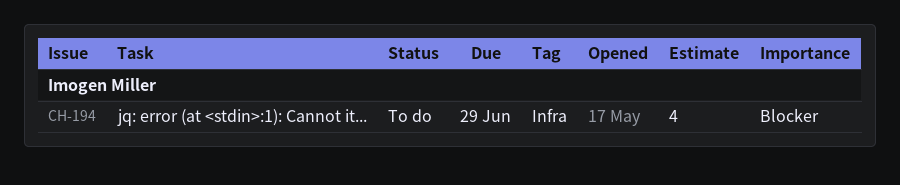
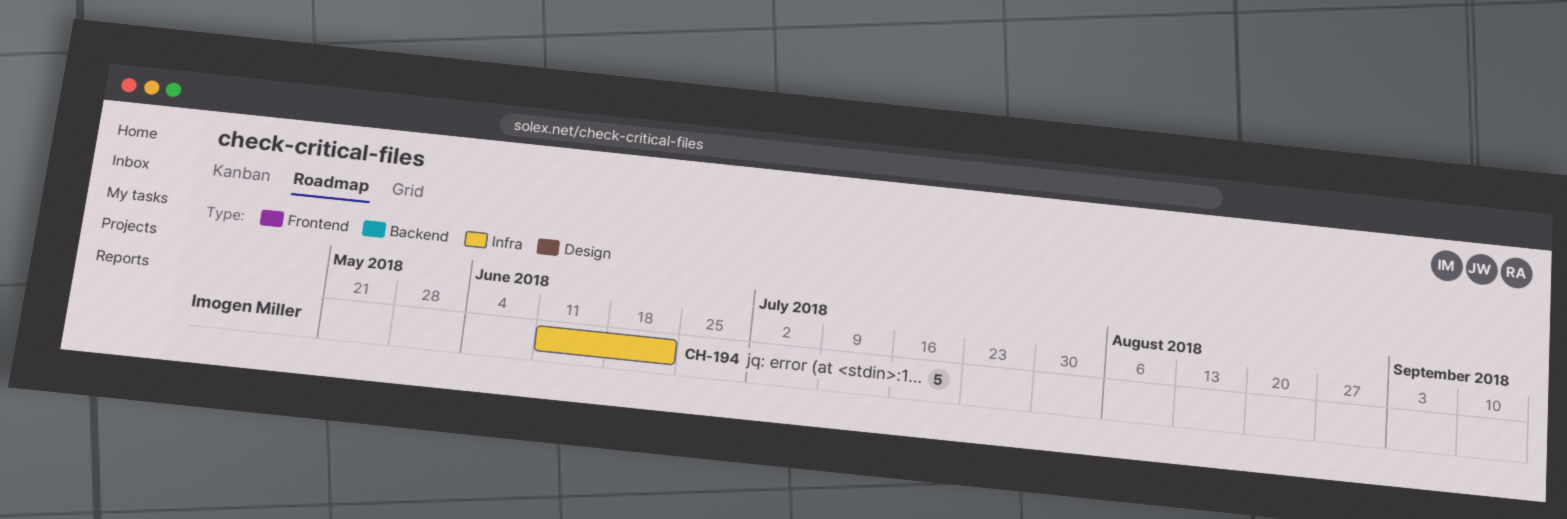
CH-194, estimate: 4 -> 5
CH-194, due: Jun 29 -> Jun 22

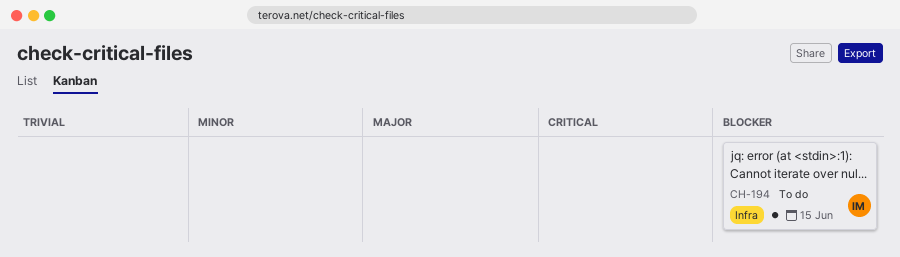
CH-194, estimate: 5 -> 1
CH-194, due: Jun 22 -> Jun 15

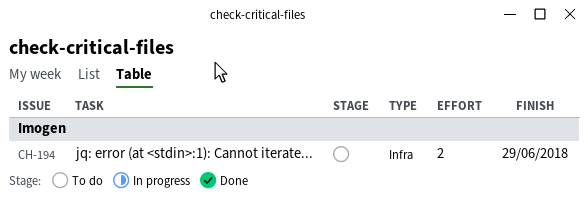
CH-194, estimate: 1 -> 2
CH-194, due: Jun 15 -> Jun 29

